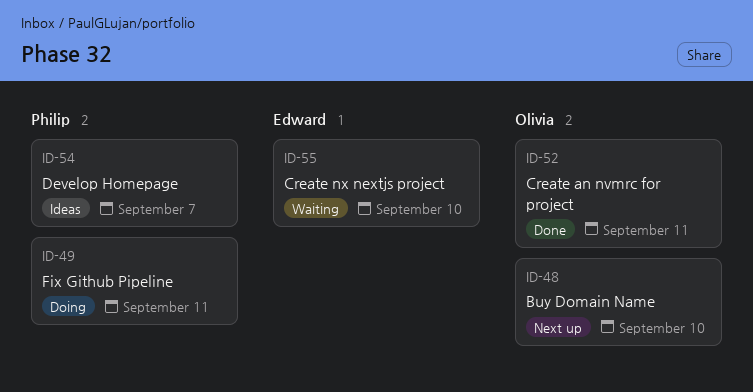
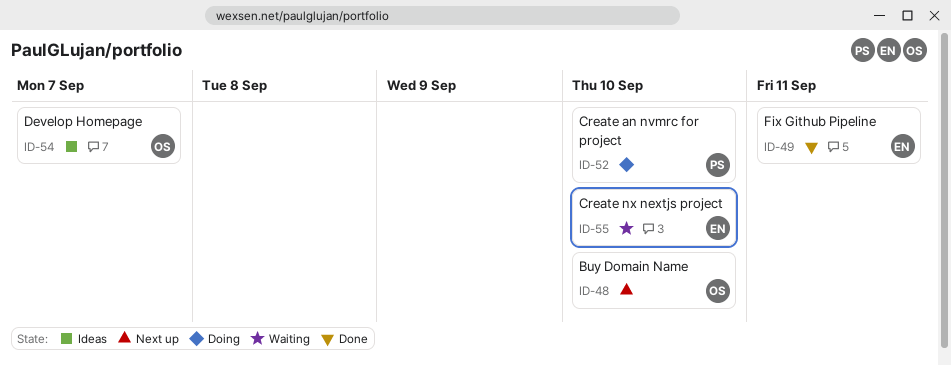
ID-49, status: Doing -> Done
ID-49, owner: Philip -> Edward
ID-52, status: Done -> Doing
ID-52, owner: Olivia -> Philip
ID-52, due: Sep 11 -> Sep 10
ID-54, owner: Philip -> Olivia

